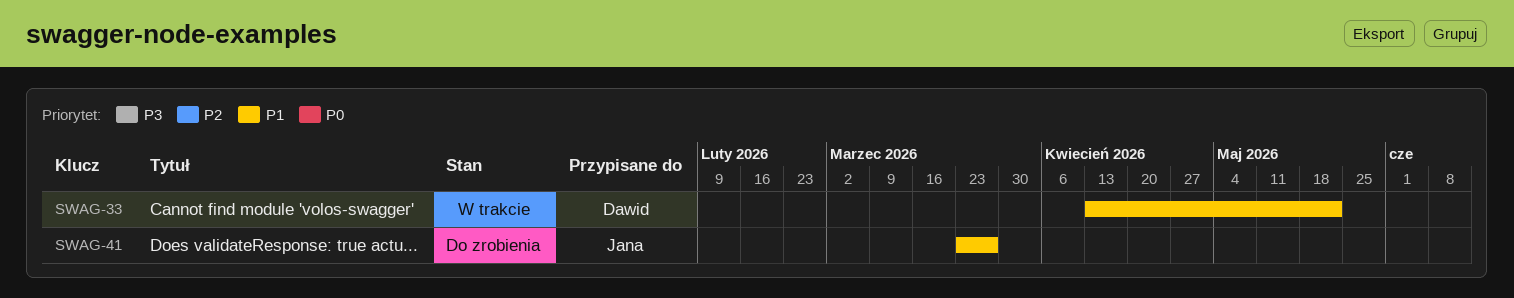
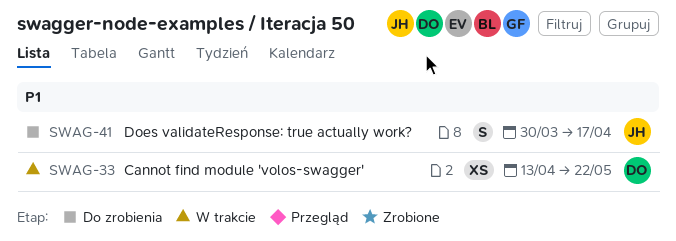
SWAG-41, start: Mar 23 -> Mar 30
SWAG-41, due: Mar 27 -> Apr 17

